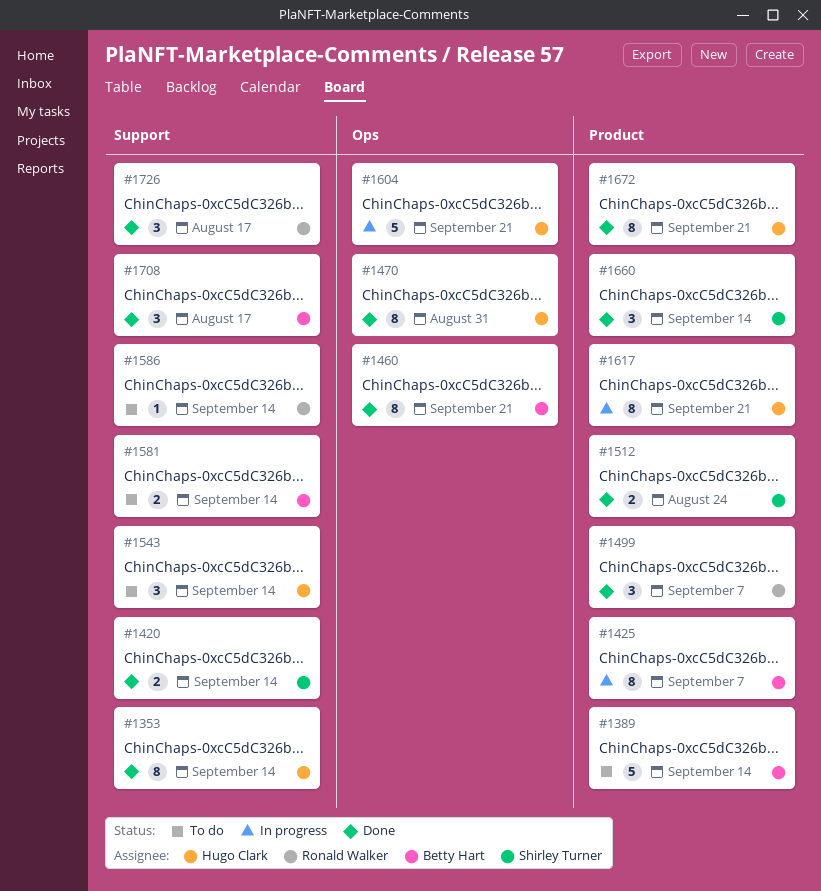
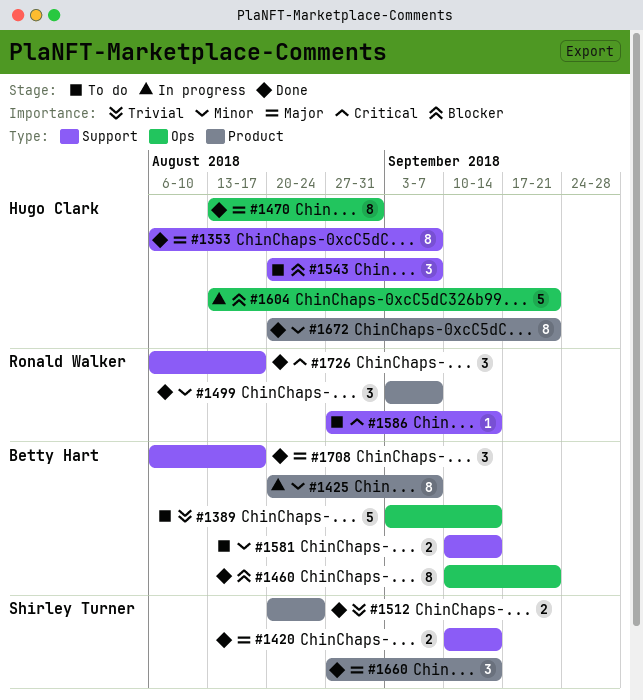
#1353, due: Sep 14 -> Sep 7
#1389, label: Product -> Ops
#1543, due: Sep 14 -> Sep 7
#1617: present -> none

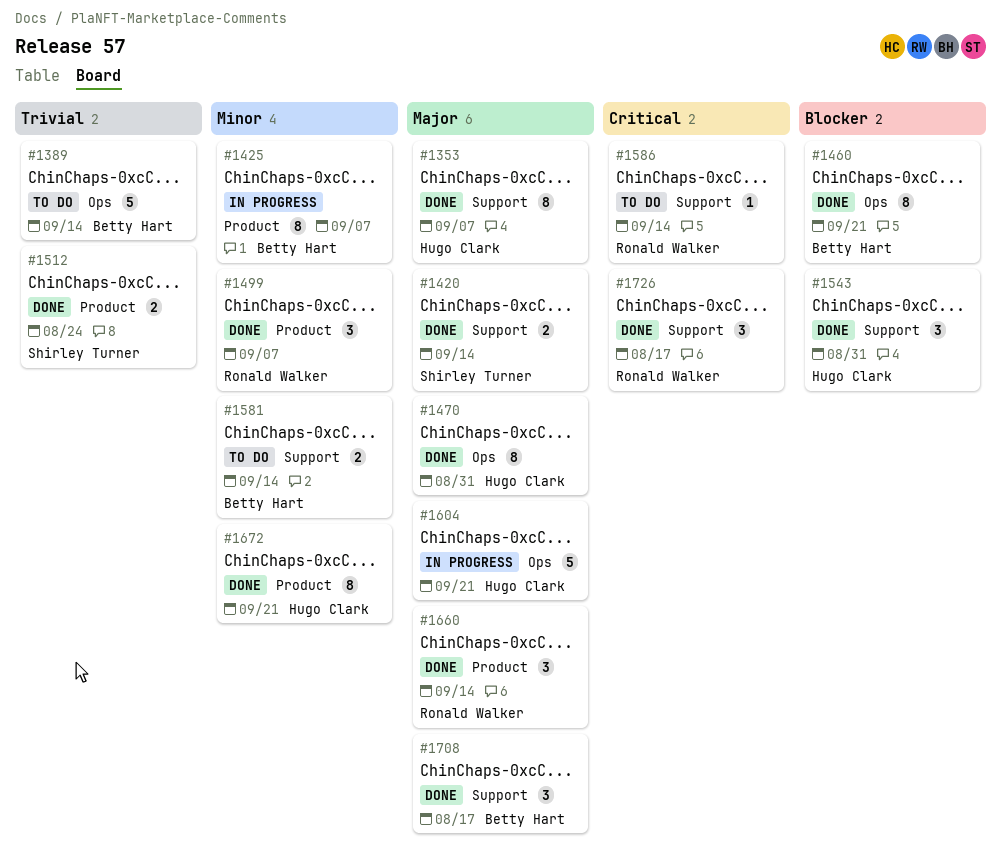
#1543, status: To do -> Done
#1543, due: Sep 7 -> Aug 31
#1604, priority: Blocker -> Major
#1660, owner: Shirley Turner -> Ronald Walker

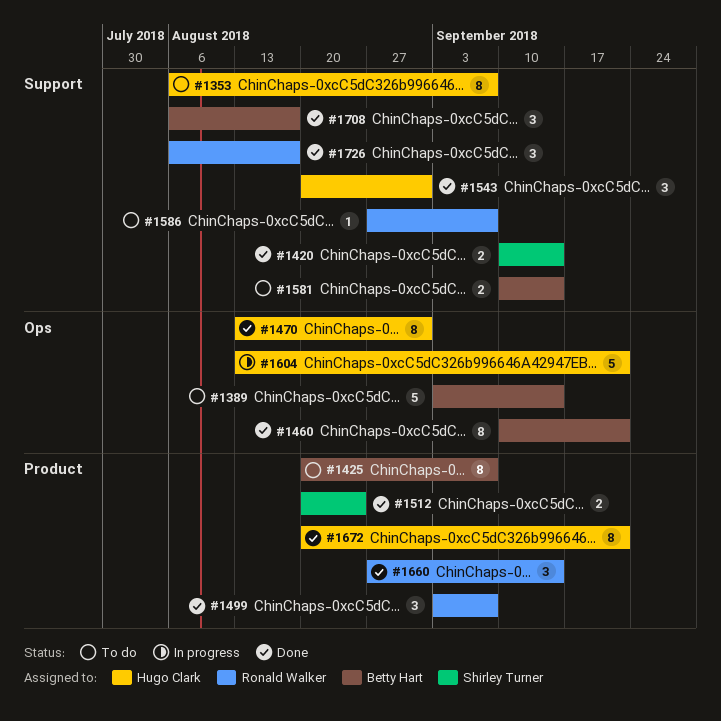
#1353, status: Done -> To do
#1425, status: In progress -> To do
#1586, due: Sep 14 -> Sep 7

